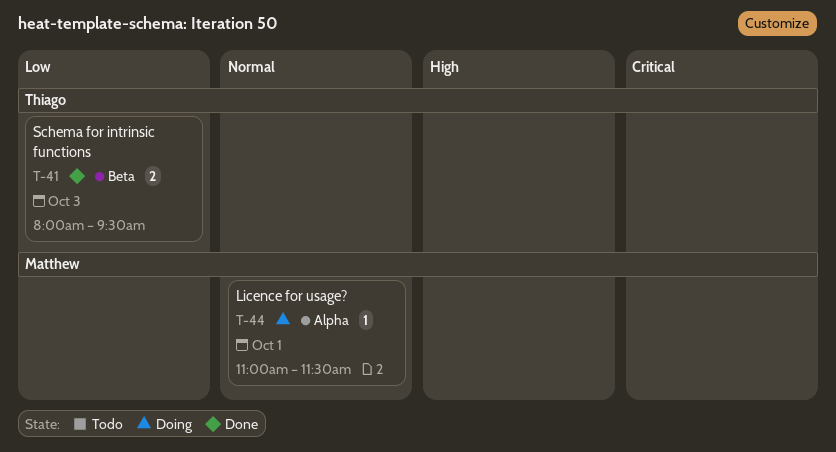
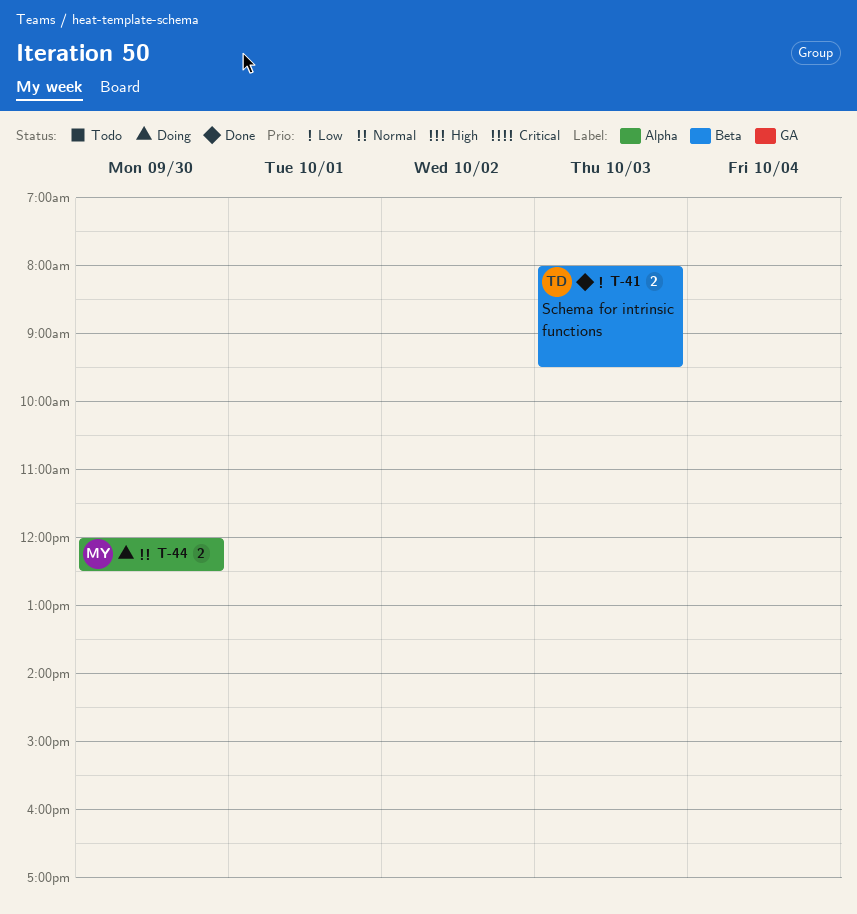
T-44, estimate: 1 -> 2
T-44, day: Oct 1 -> Sep 30
T-44, begins: 11:00 -> 12:00
T-44, ends: 11:30 -> 12:30

